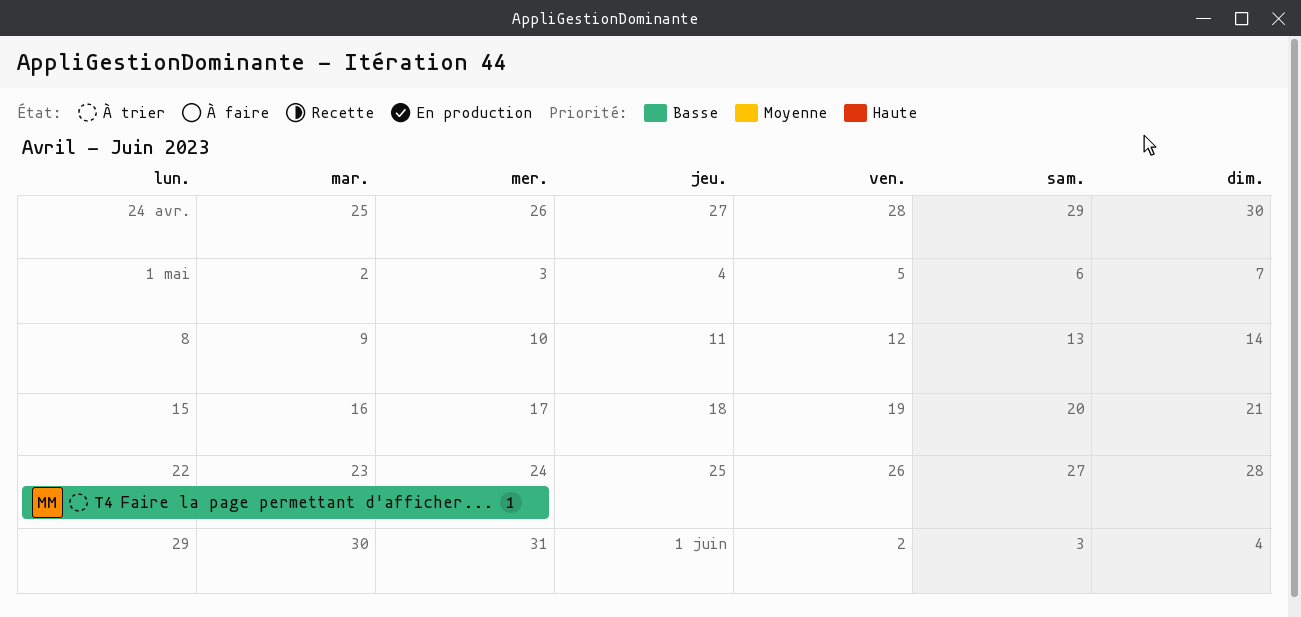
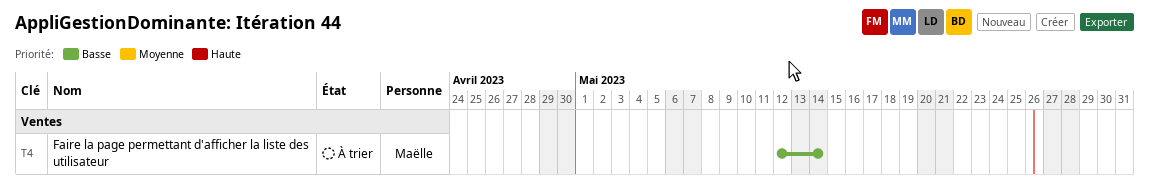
T4, start: May 22 -> May 12
T4, due: May 24 -> May 14

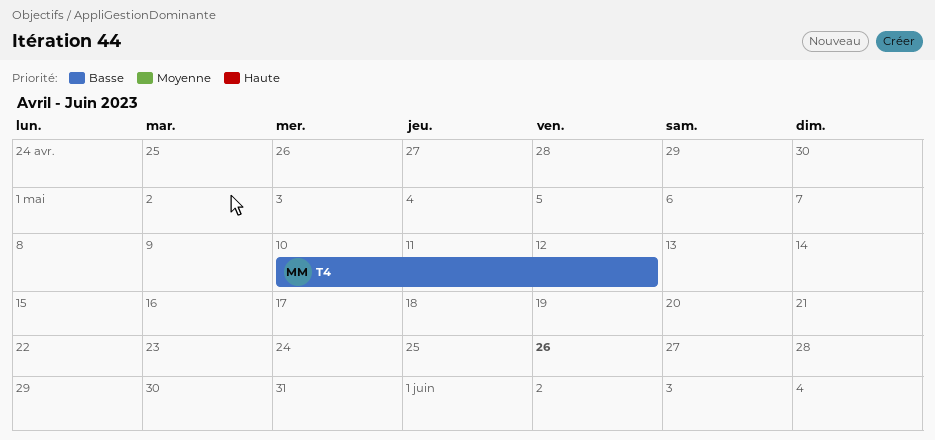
T4, start: May 12 -> May 10
T4, due: May 14 -> May 12

